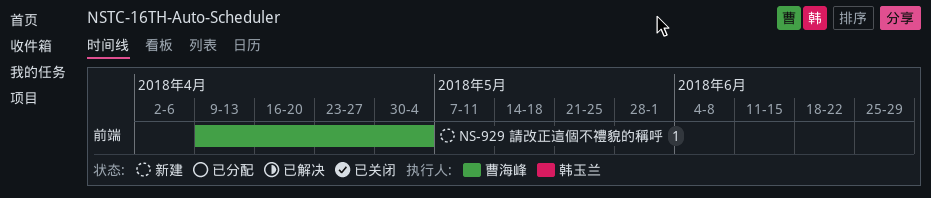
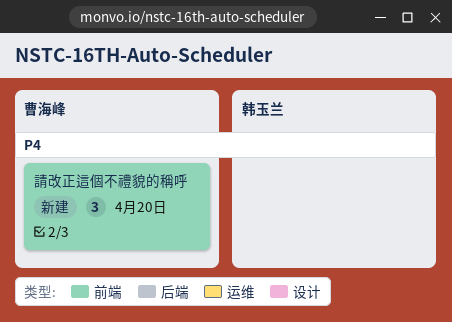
請改正這個不禮貌的稱呼, estimate: 1 -> 3
請改正這個不禮貌的稱呼, due: May 4 -> Apr 20

